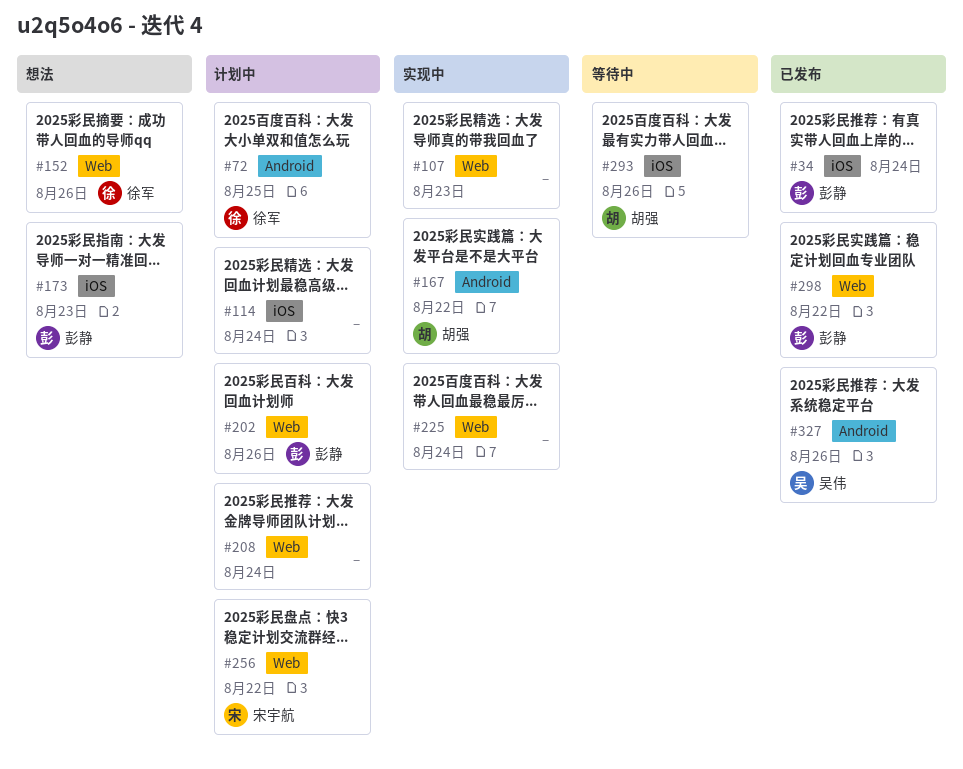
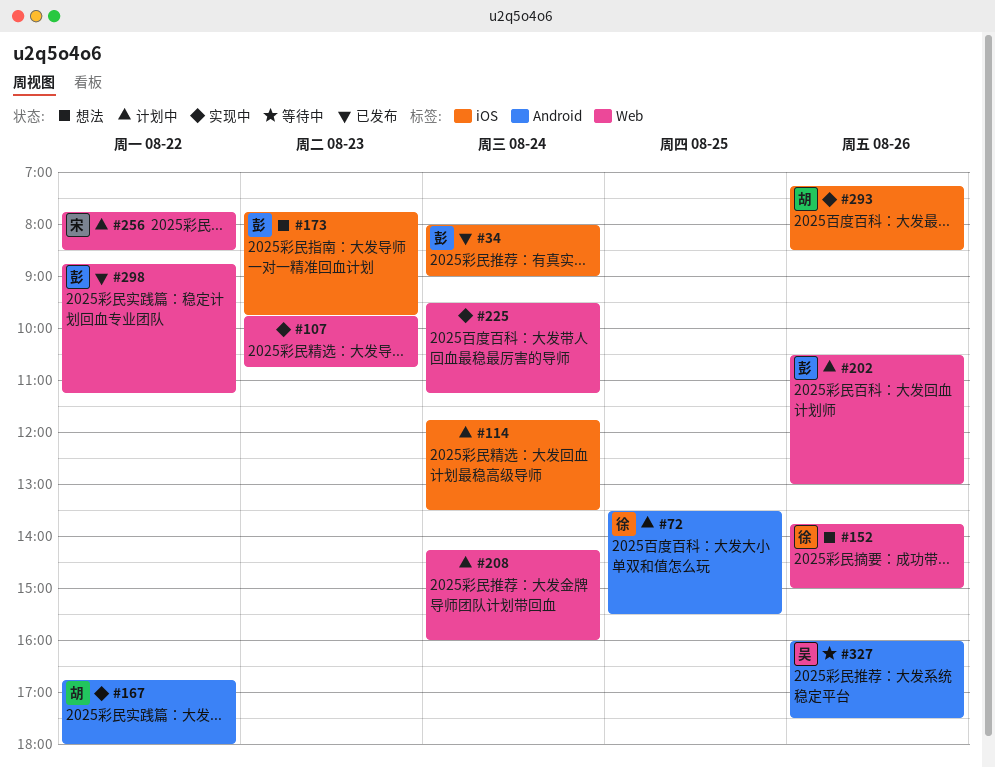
#293, status: 等待中 -> 实现中
#327, status: 已发布 -> 等待中

